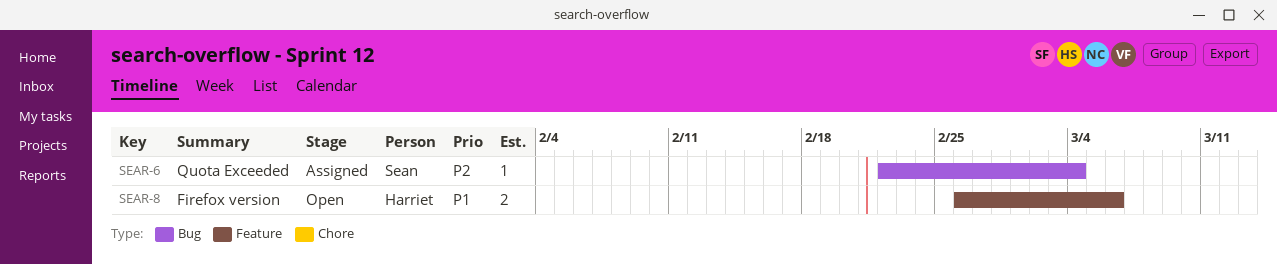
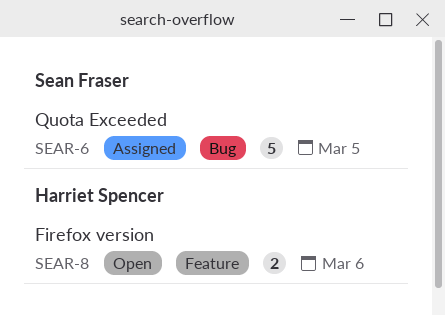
SEAR-6, estimate: 1 -> 5
SEAR-6, due: Mar 4 -> Mar 5

